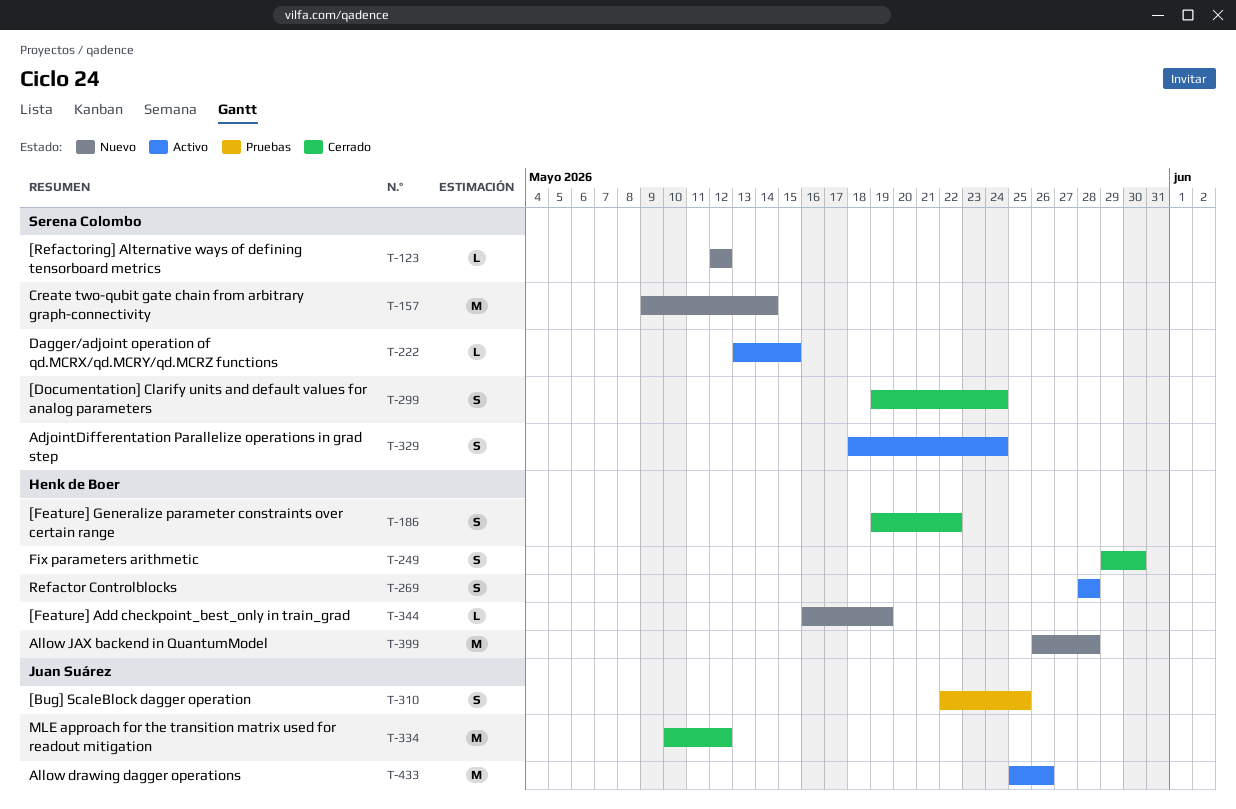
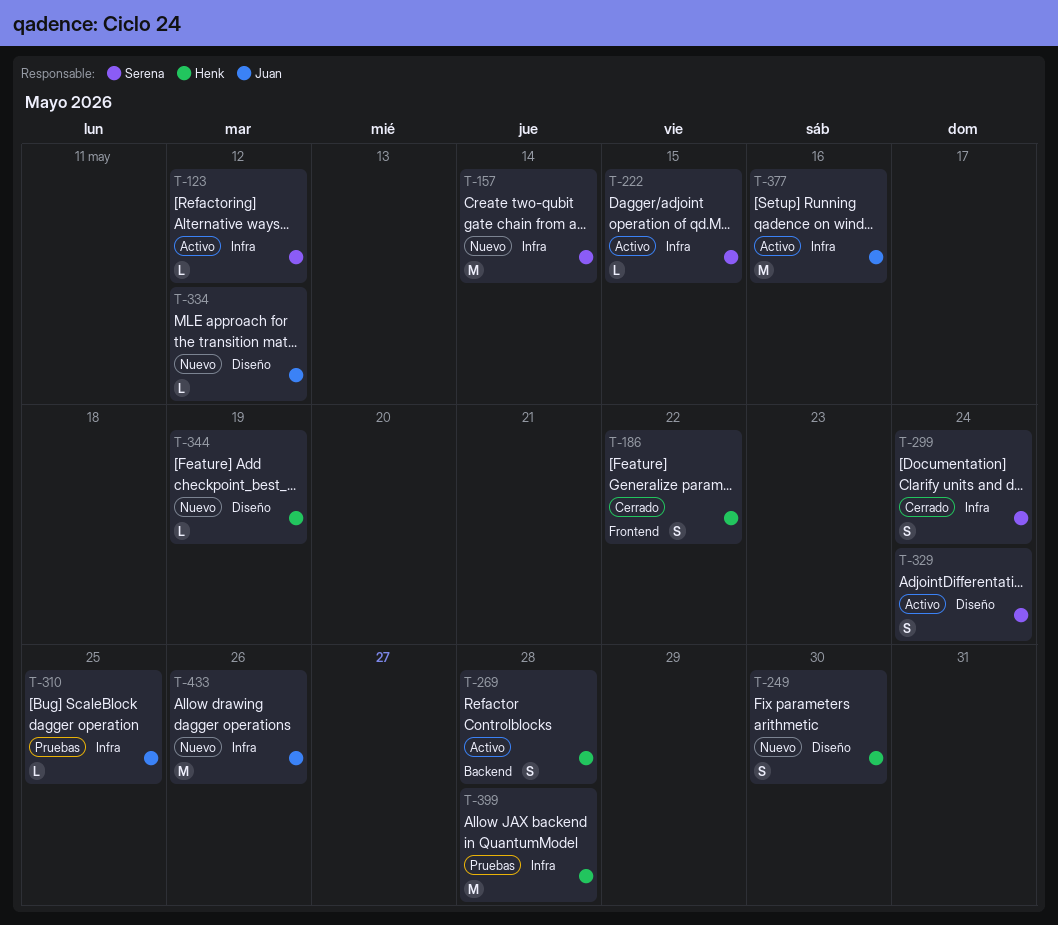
T-123, status: Nuevo -> Activo
T-249, status: Cerrado -> Nuevo
T-310, estimate: S -> L
T-334, status: Cerrado -> Nuevo
T-334, estimate: M -> L
T-377: none -> present
T-399, status: Nuevo -> Pruebas
T-433, status: Activo -> Nuevo

